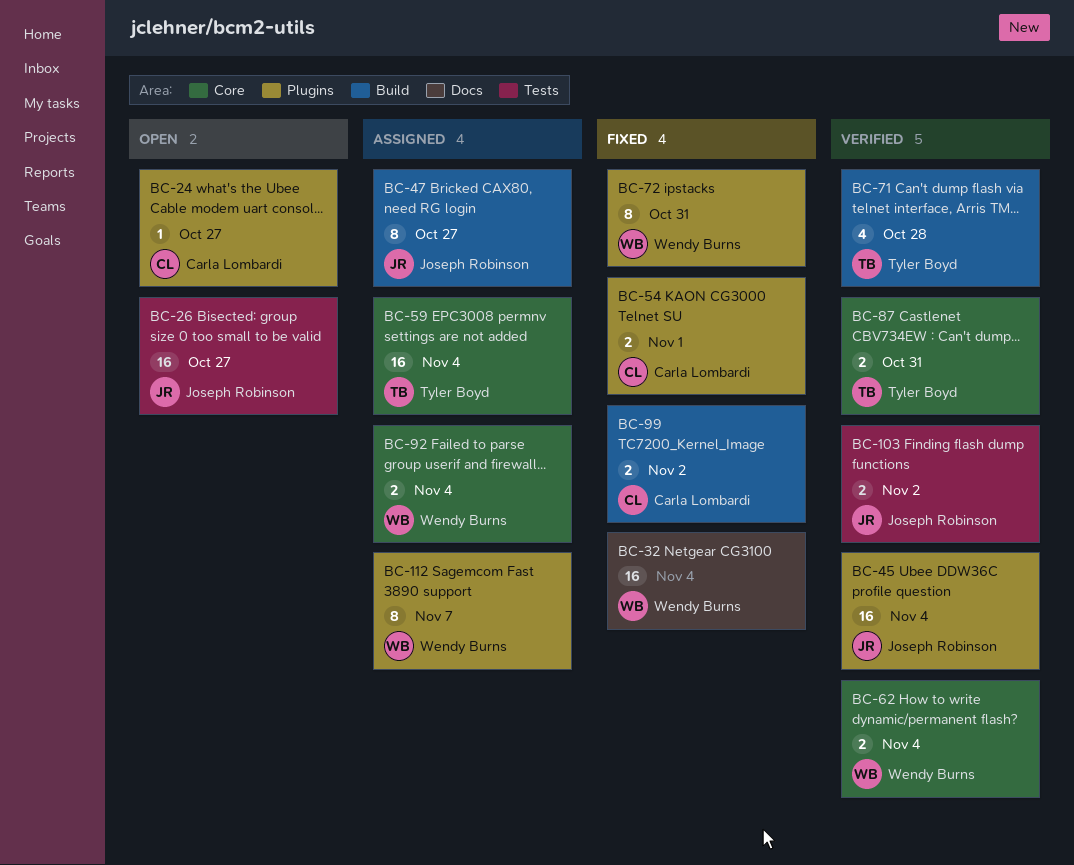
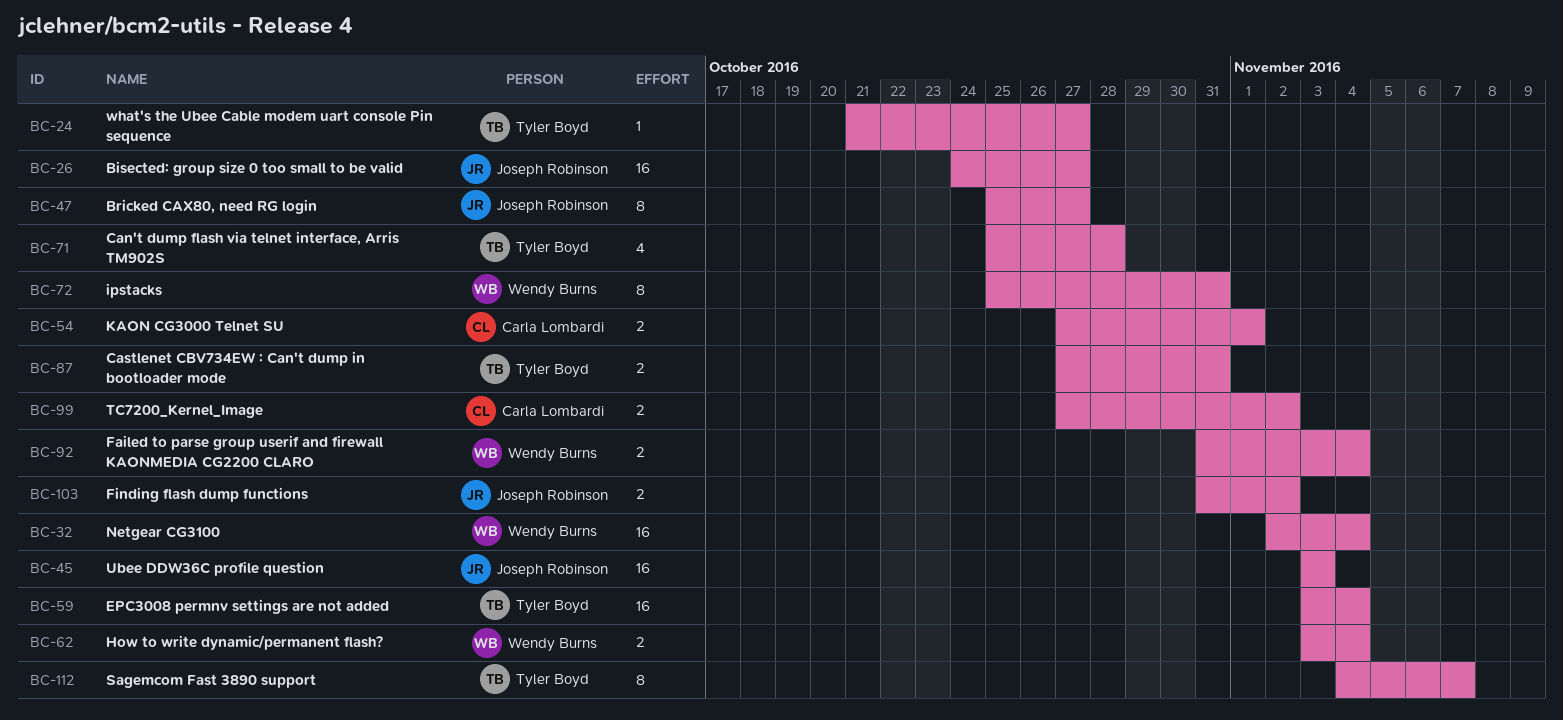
BC-24, owner: Carla Lombardi -> Tyler Boyd
BC-45, due: Nov 4 -> Nov 3
BC-112, owner: Wendy Burns -> Tyler Boyd

